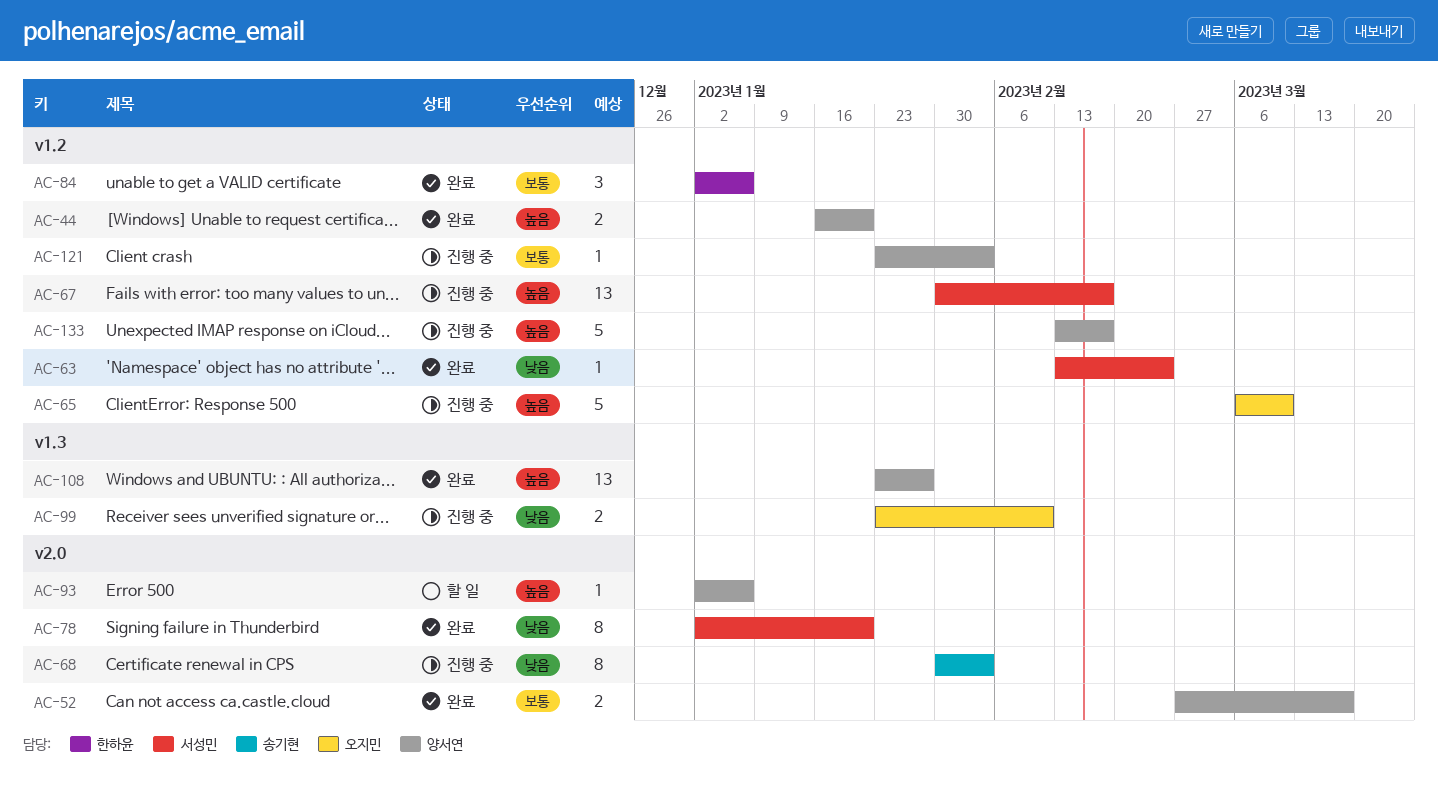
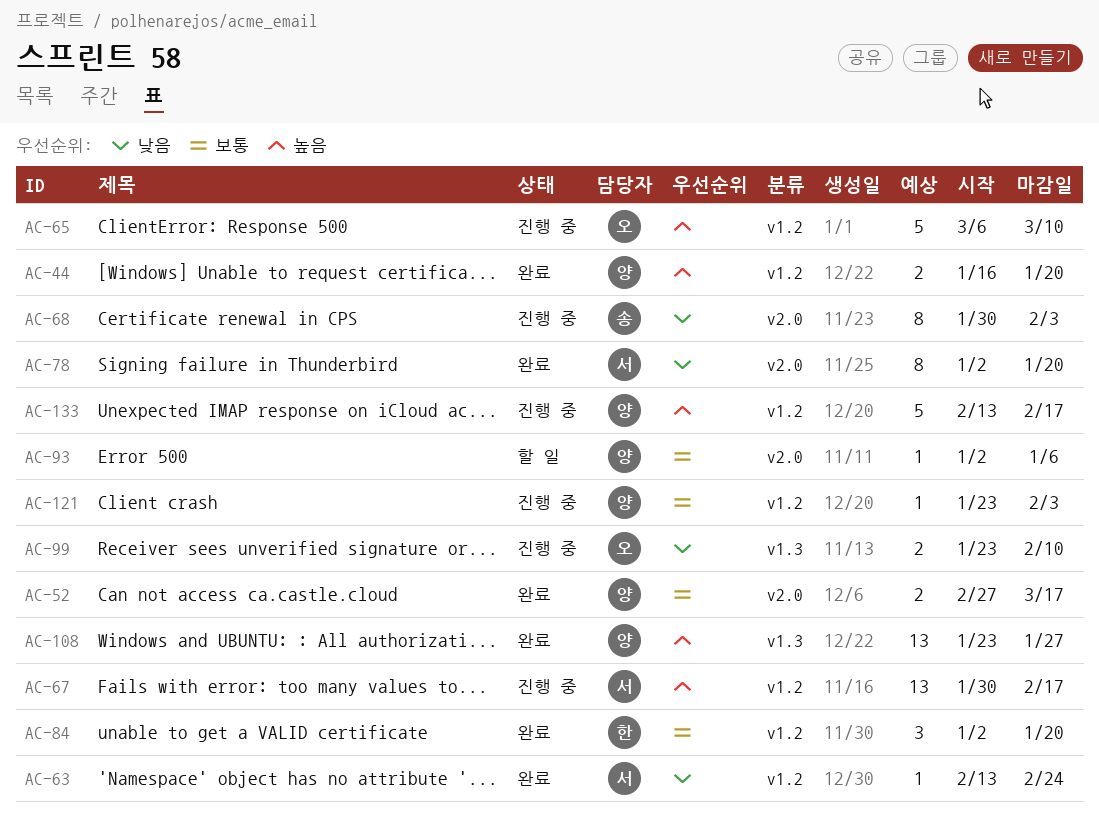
AC-84, due: Jan 6 -> Jan 20
AC-93, priority: 높음 -> 보통

